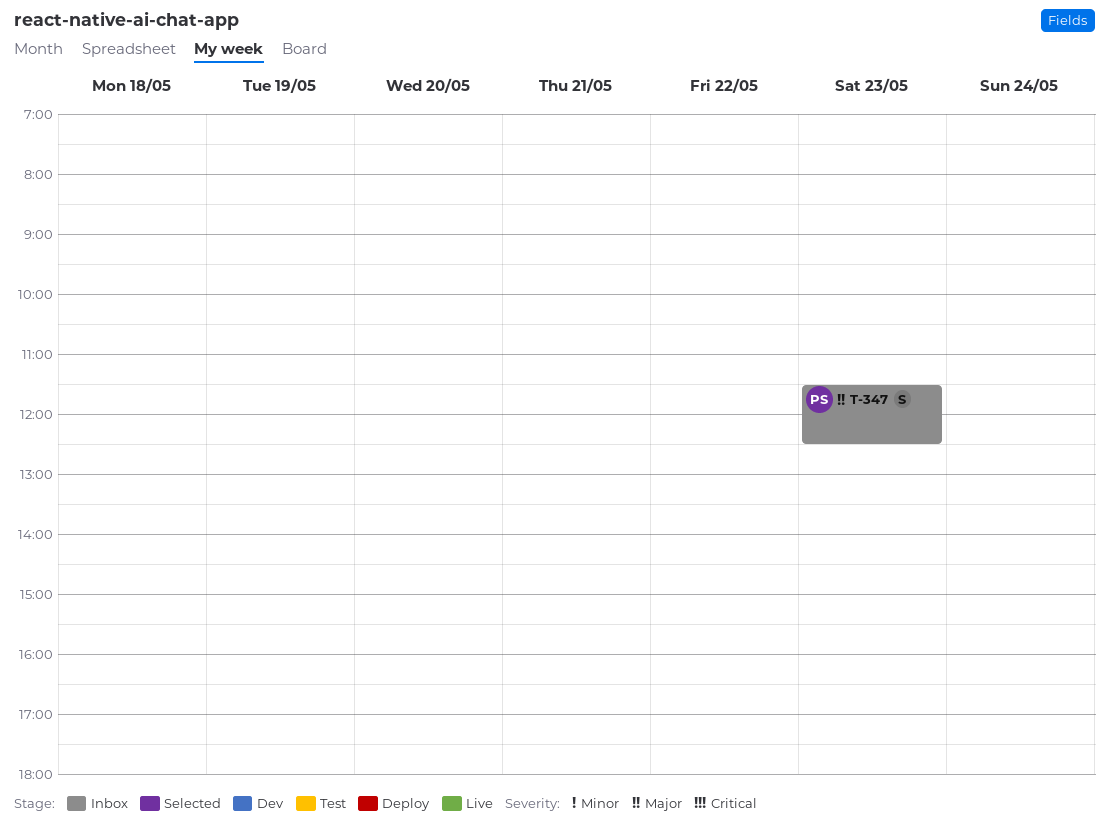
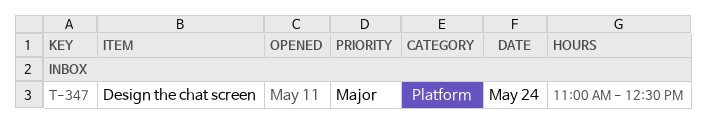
T-347, day: May 23 -> May 24
T-347, begins: 11:30 -> 11:00

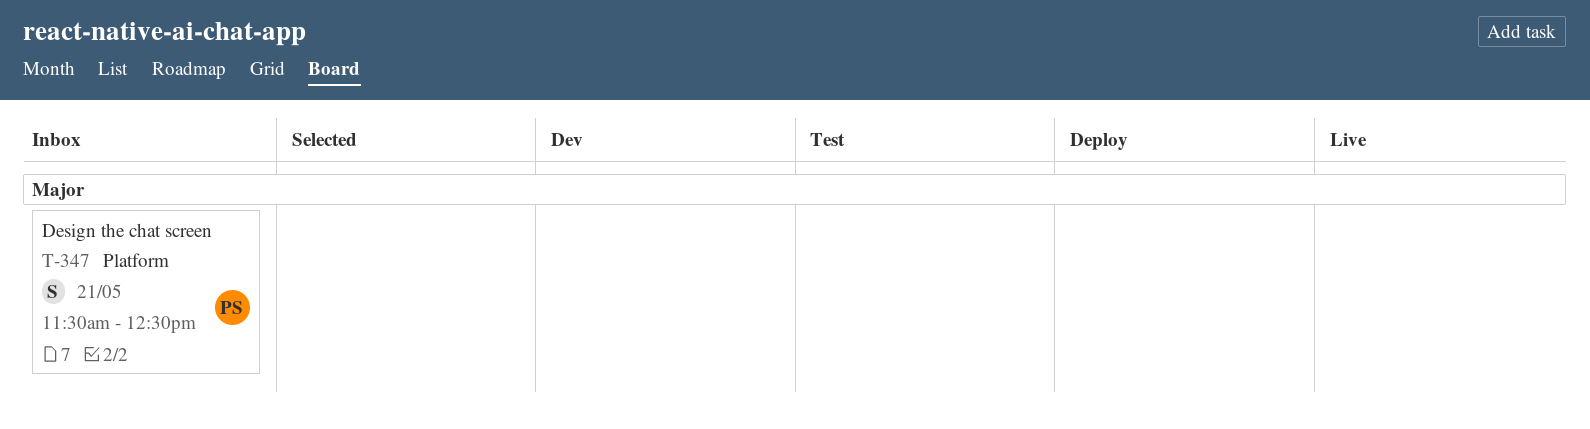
T-347, day: May 24 -> May 21
T-347, begins: 11:00 -> 11:30

